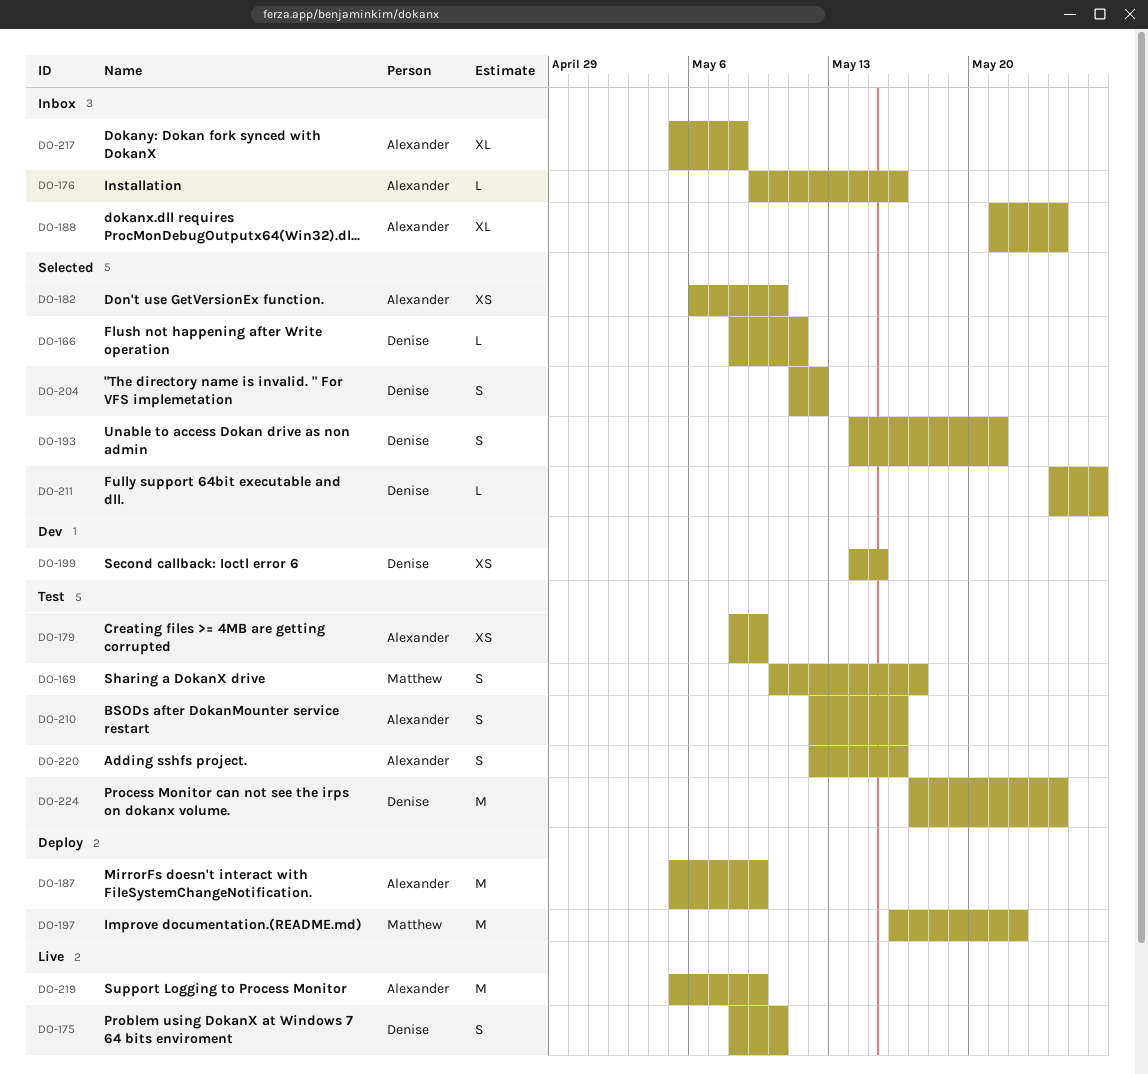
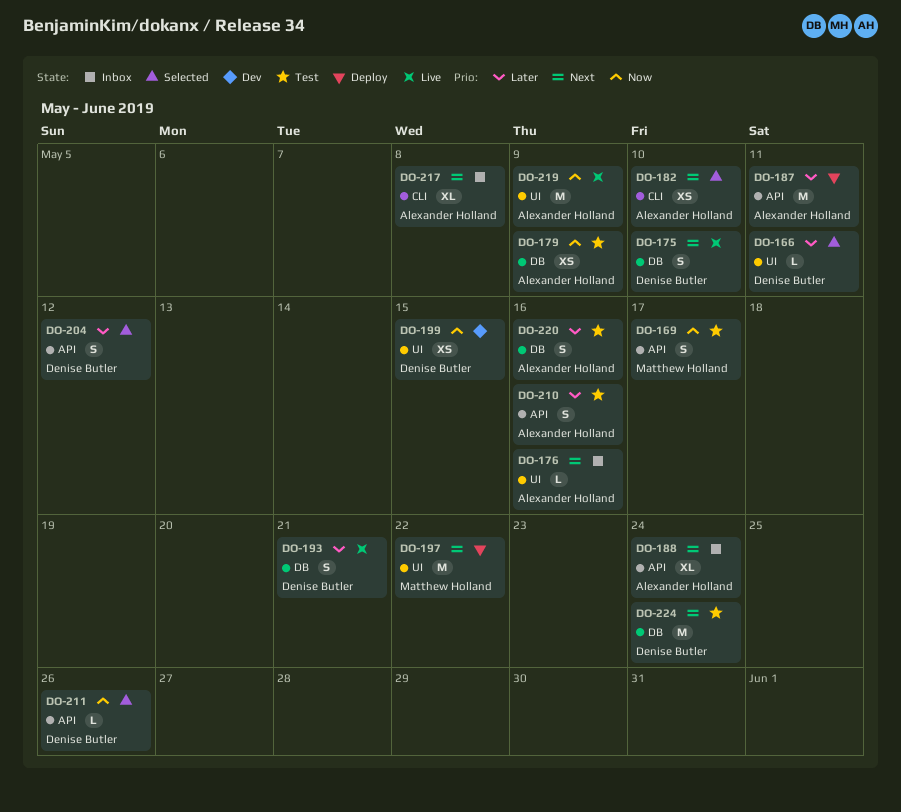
DO-187, due: May 9 -> May 11
DO-193, status: Selected -> Live

